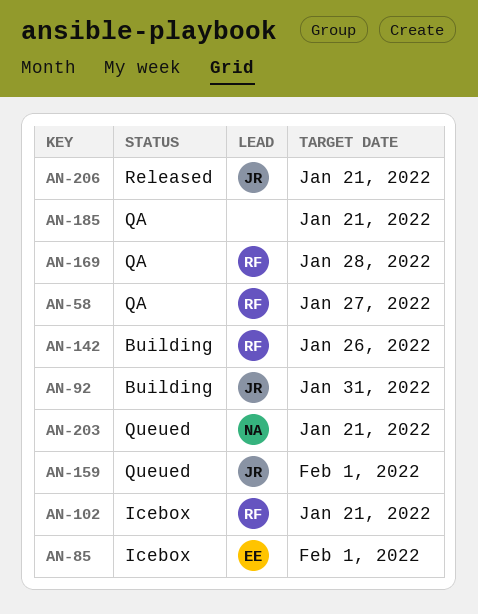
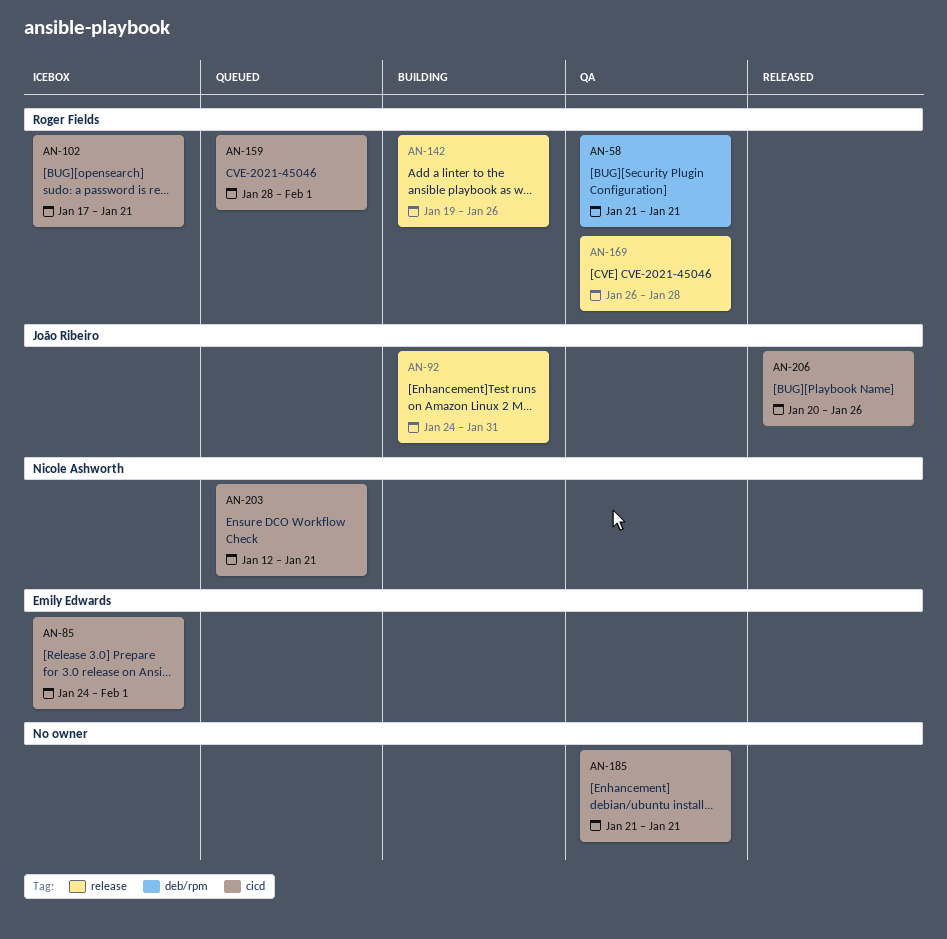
AN-58, due: Jan 27 -> Jan 21
AN-159, owner: João Ribeiro -> Roger Fields
AN-206, due: Jan 21 -> Jan 26

